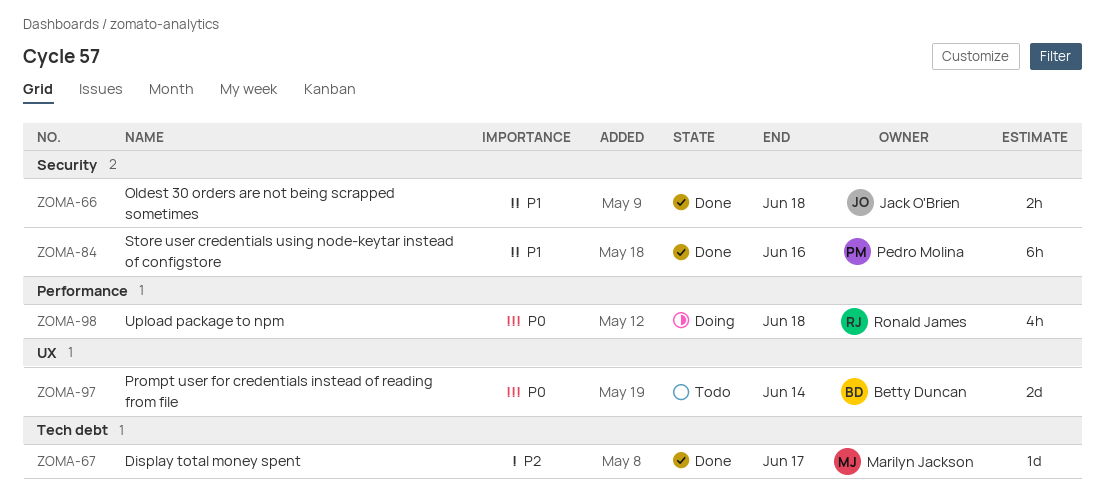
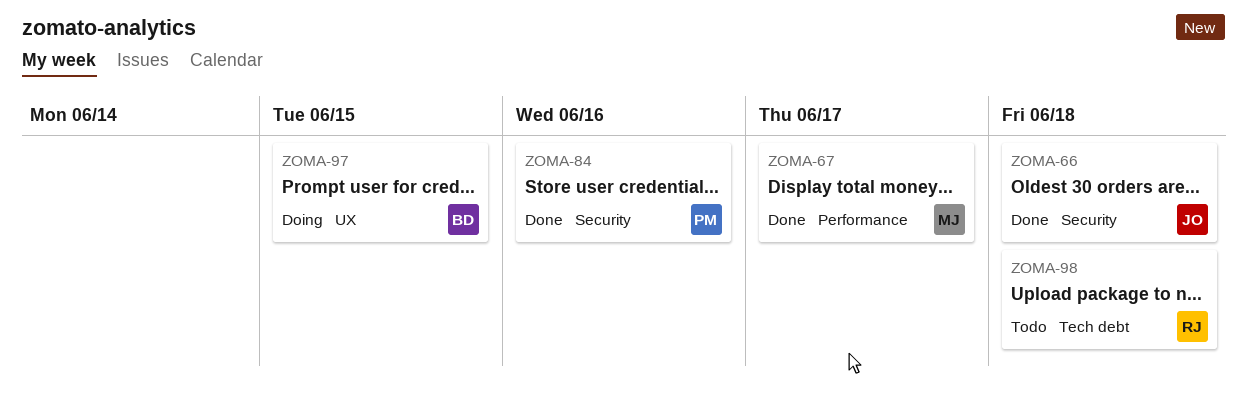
ZOMA-67, label: Tech debt -> Performance
ZOMA-97, status: Todo -> Doing
ZOMA-97, due: Jun 14 -> Jun 15
ZOMA-98, status: Doing -> Todo
ZOMA-98, label: Performance -> Tech debt

